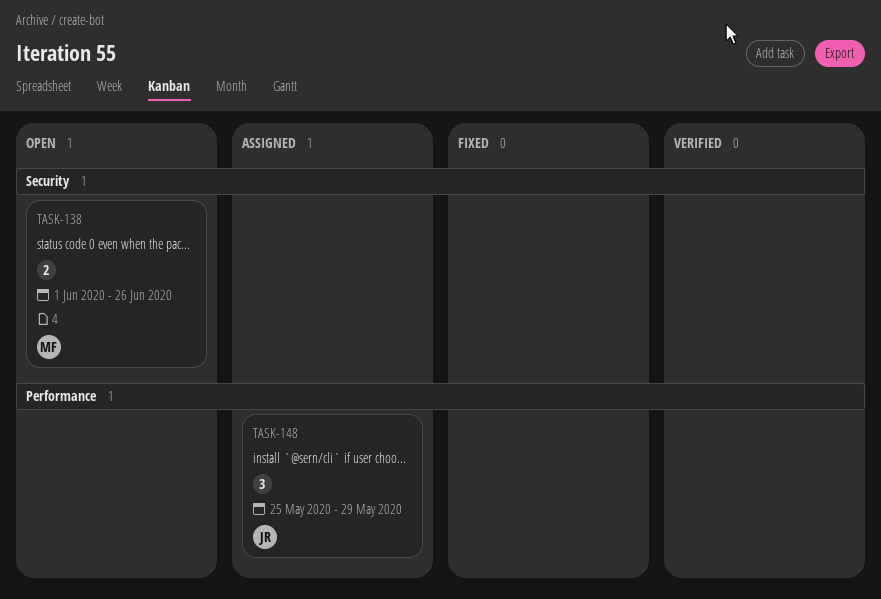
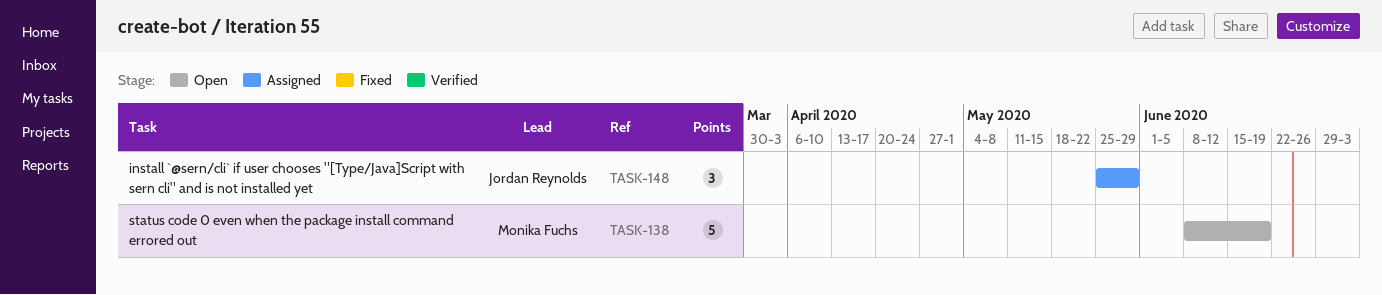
TASK-138, estimate: 2 -> 5
TASK-138, start: Jun 1 -> Jun 8
TASK-138, due: Jun 26 -> Jun 19

